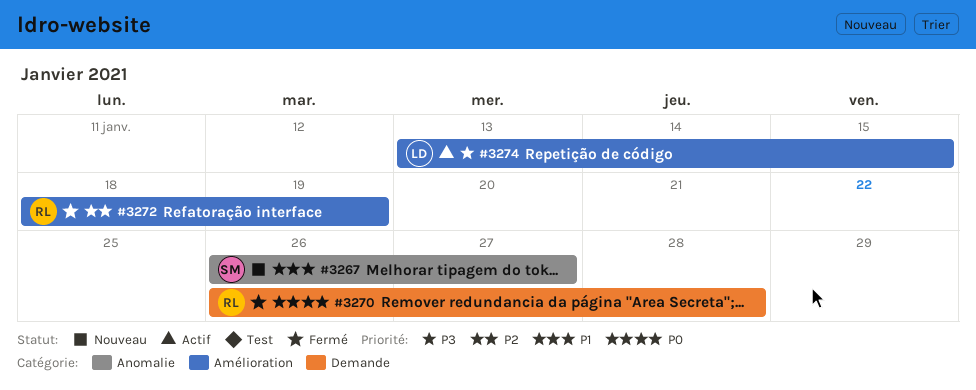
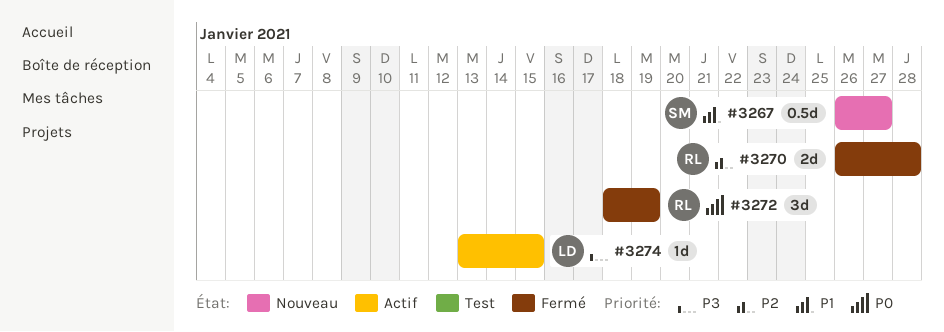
#3270, priority: P0 -> P2
#3272, priority: P2 -> P0

